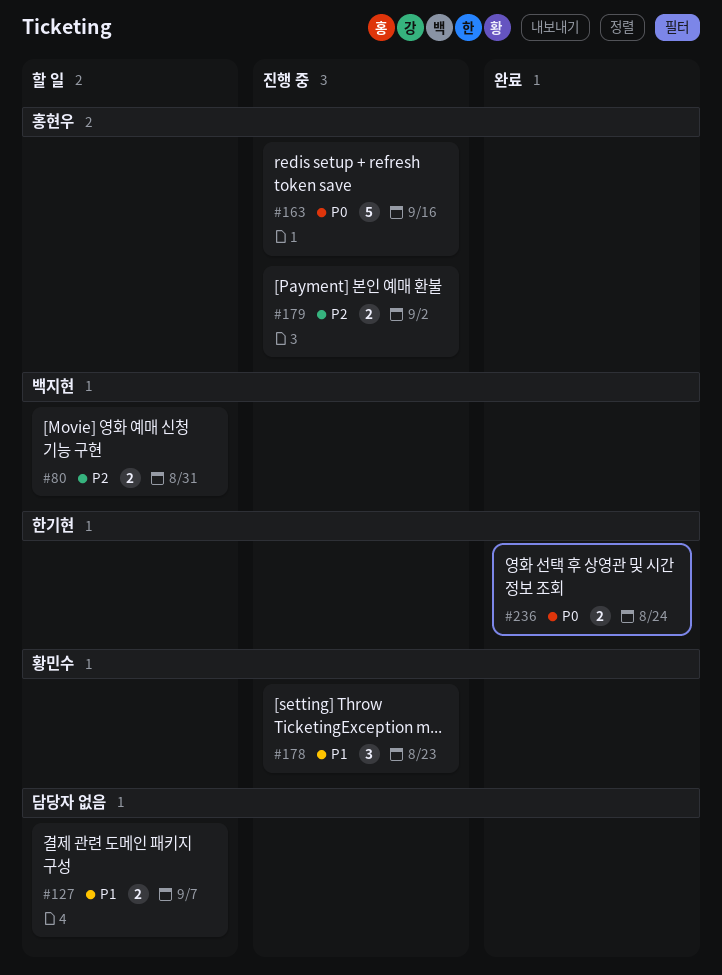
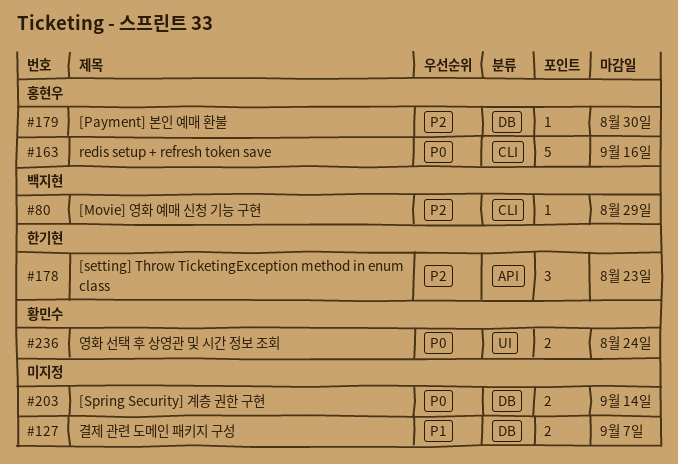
#80, estimate: 2 -> 1
#80, due: Aug 31 -> Aug 29
#178, owner: 황민수 -> 한기현
#178, priority: P1 -> P2
#179, estimate: 2 -> 1
#179, due: Sep 2 -> Aug 30
#203: none -> present
#236, owner: 한기현 -> 황민수

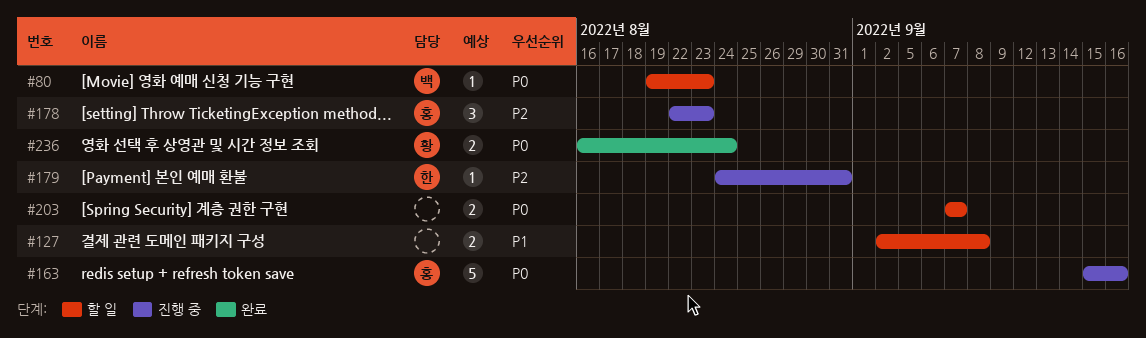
#80, priority: P2 -> P0
#80, due: Aug 29 -> Aug 23
#127, due: Sep 7 -> Sep 8
#178, owner: 한기현 -> 홍현우
#179, owner: 홍현우 -> 한기현
#179, due: Aug 30 -> Aug 31
#203, due: Sep 14 -> Sep 7

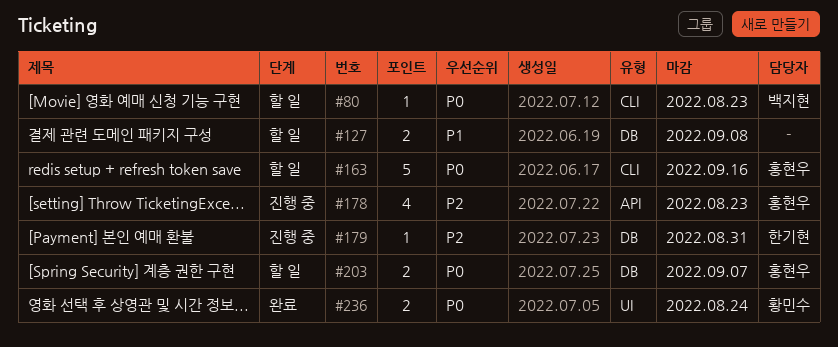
#163, status: 진행 중 -> 할 일
#178, estimate: 3 -> 4
#203, owner: none -> 홍현우

